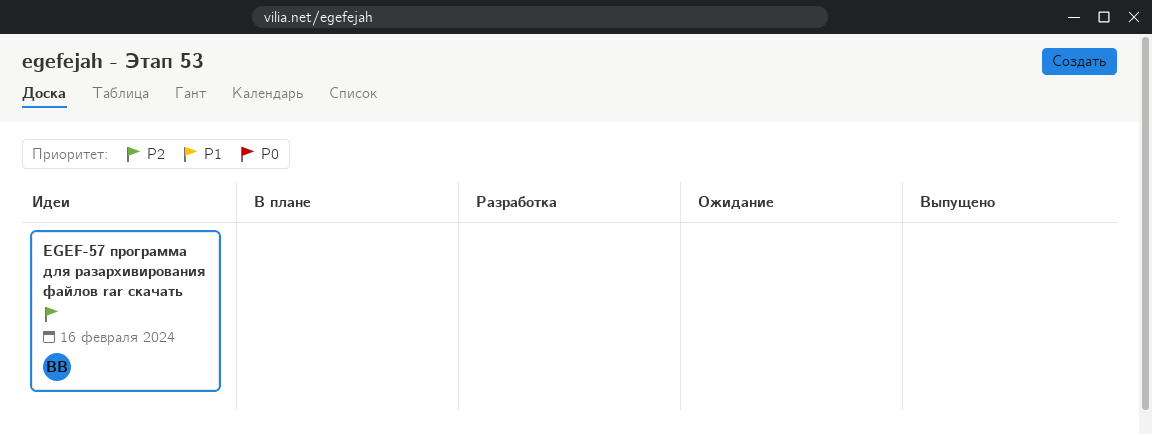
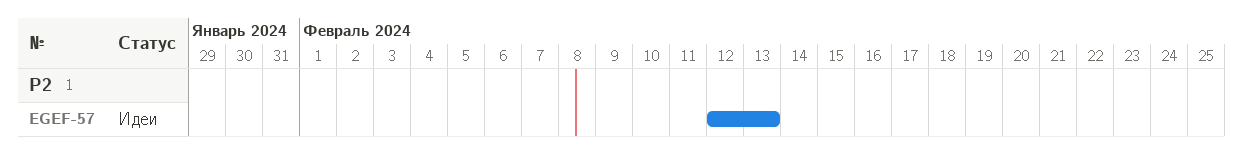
EGEF-57, due: Feb 16 -> Feb 13

